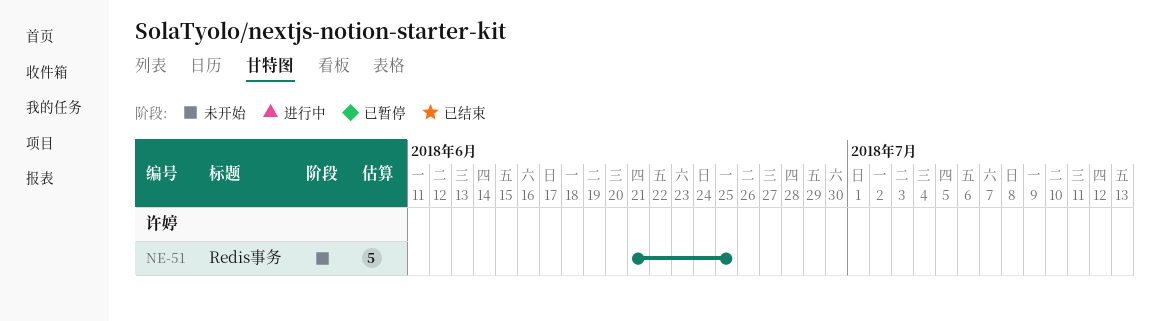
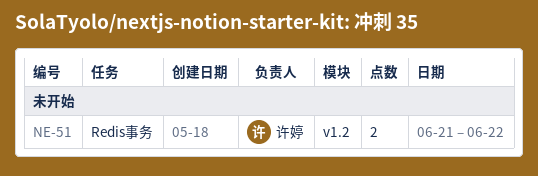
NE-51, estimate: 5 -> 2
NE-51, due: Jun 25 -> Jun 22

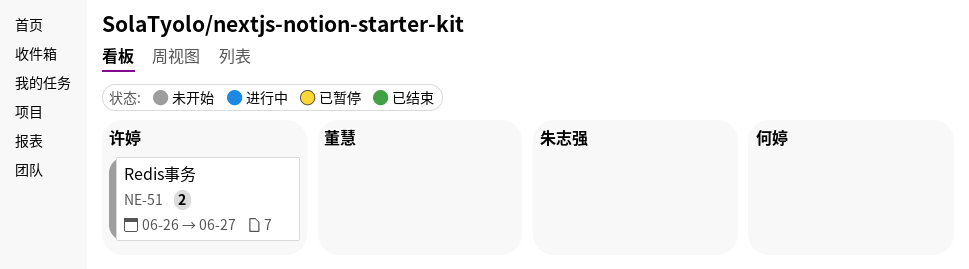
NE-51, start: Jun 21 -> Jun 26
NE-51, due: Jun 22 -> Jun 27

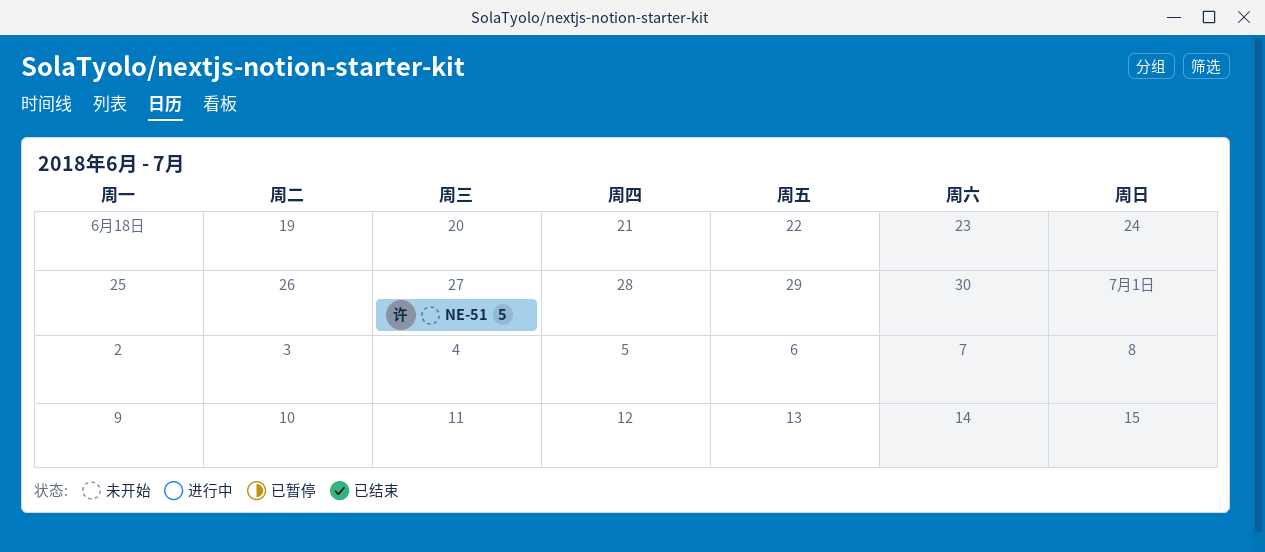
NE-51, estimate: 2 -> 5
NE-51, start: Jun 26 -> Jun 27

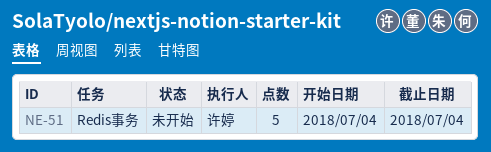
NE-51, start: Jun 27 -> Jul 4
NE-51, due: Jun 27 -> Jul 4

